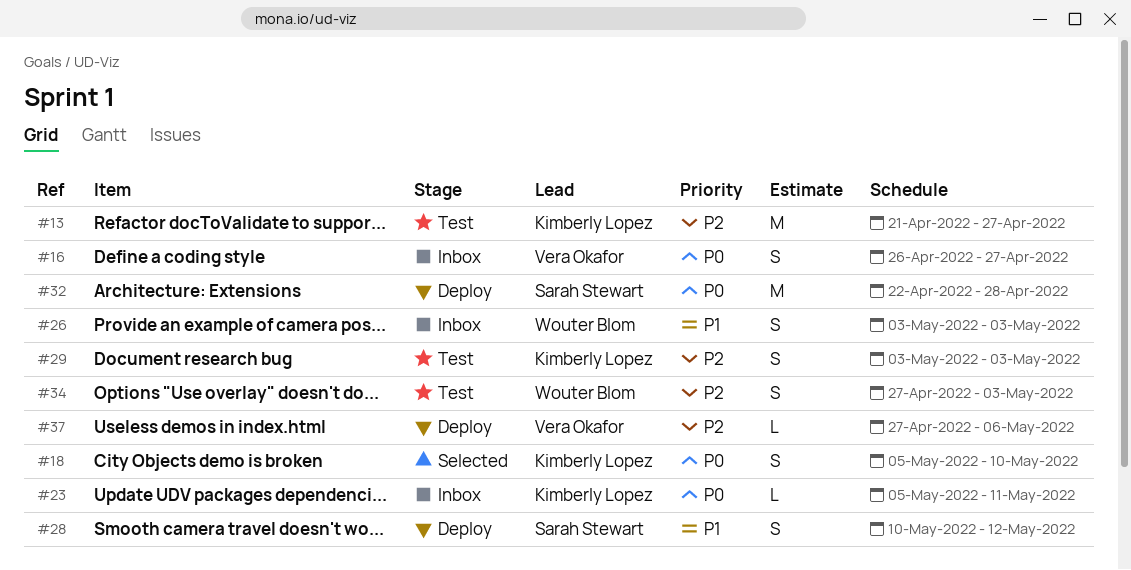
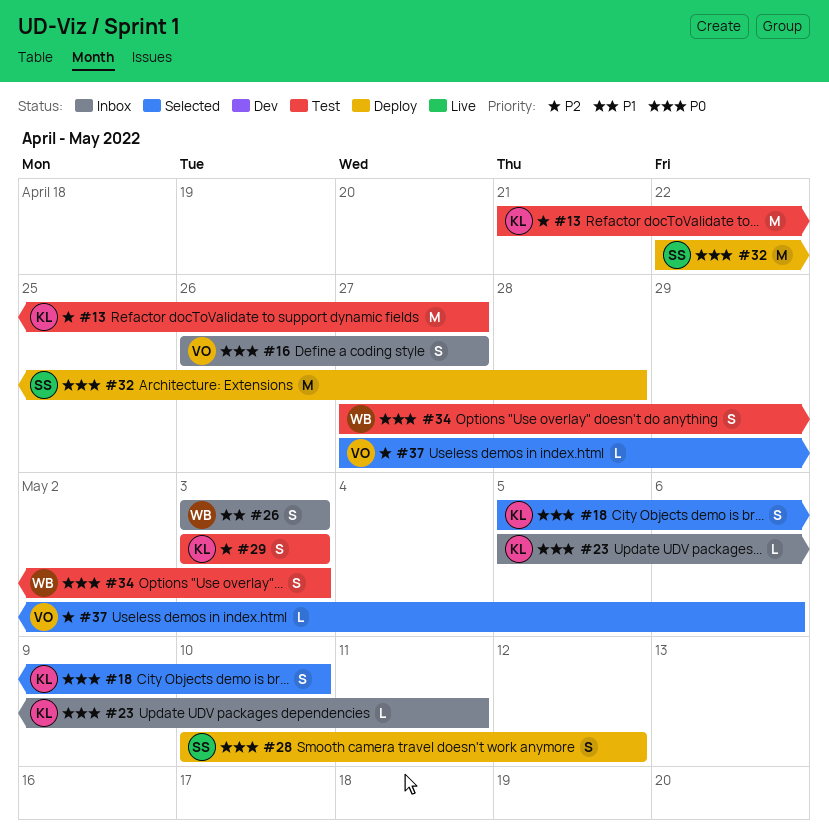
#28, priority: P1 -> P0
#34, priority: P2 -> P0
#37, status: Deploy -> Selected

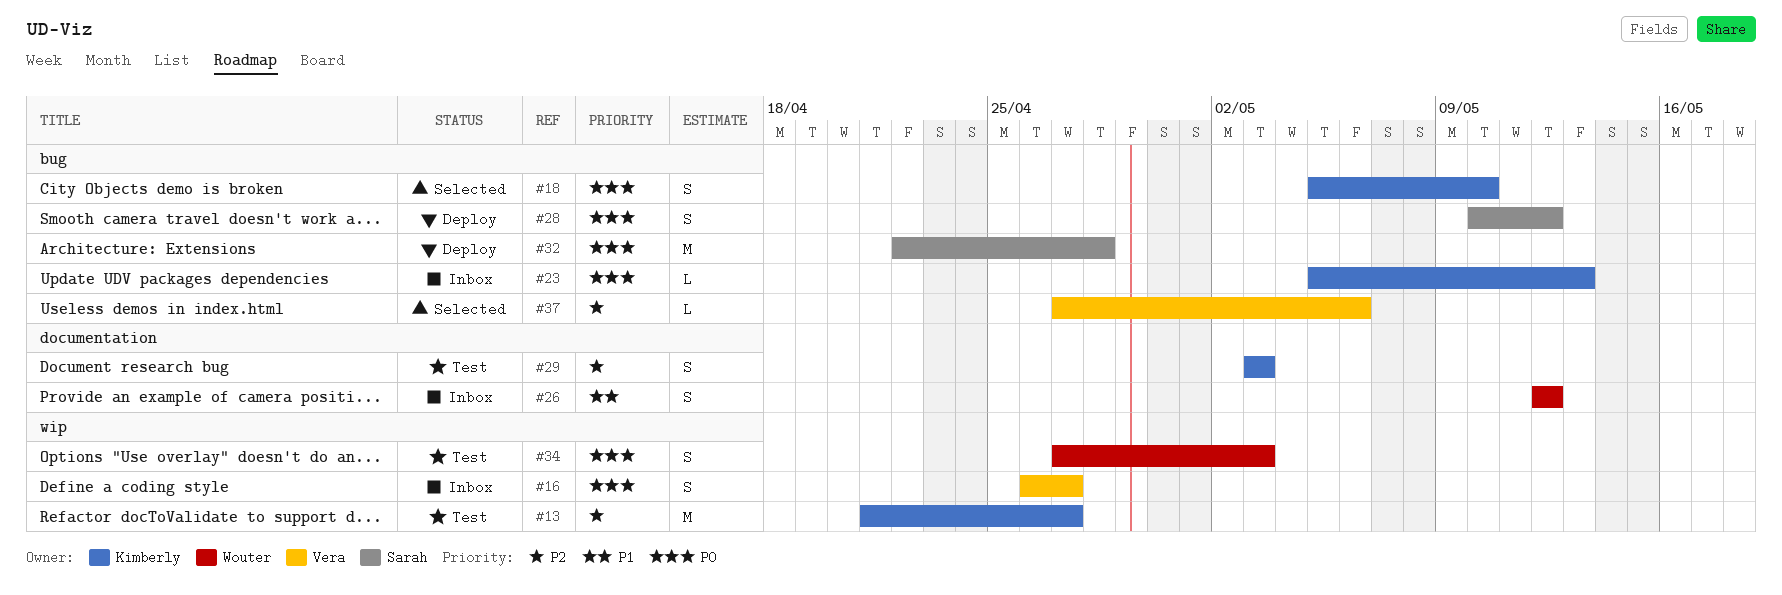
#23, due: May 11 -> May 13
#26, start: May 3 -> May 12
#26, due: May 3 -> May 12

